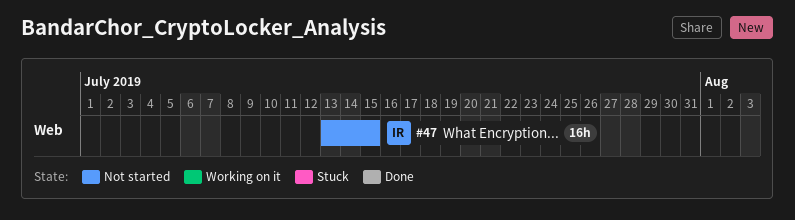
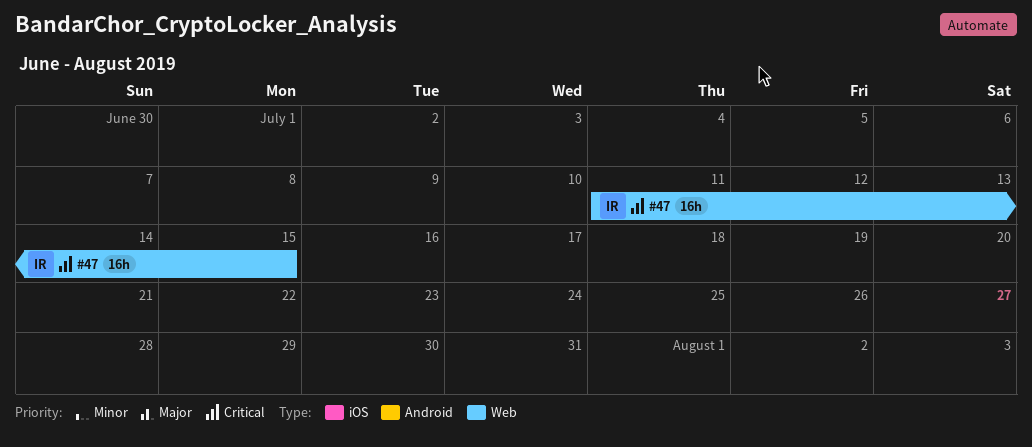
#47, start: Jul 13 -> Jul 11

